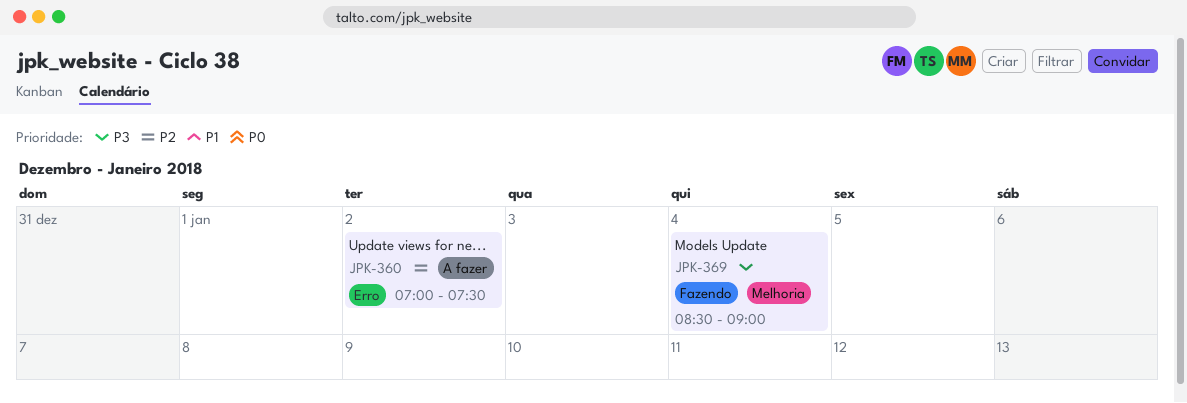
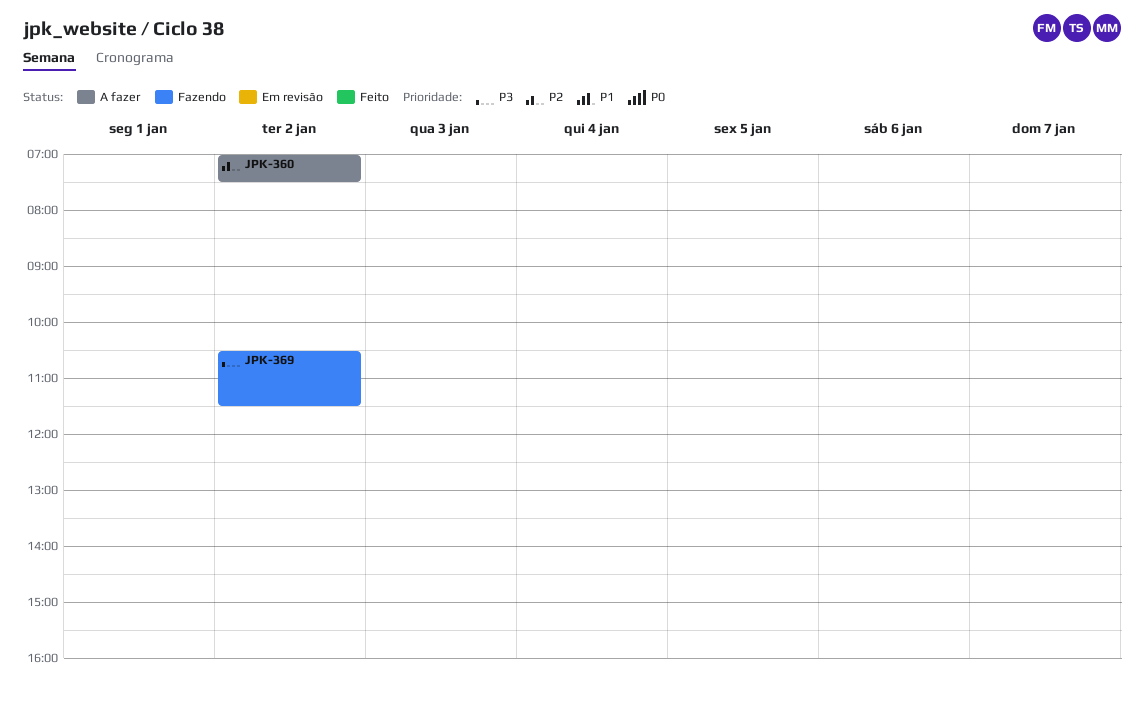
JPK-369, day: Jan 4 -> Jan 2
JPK-369, begins: 08:30 -> 10:30
JPK-369, ends: 09:00 -> 11:30

